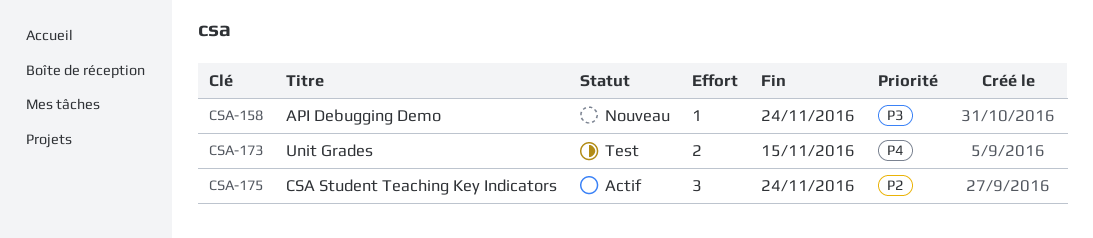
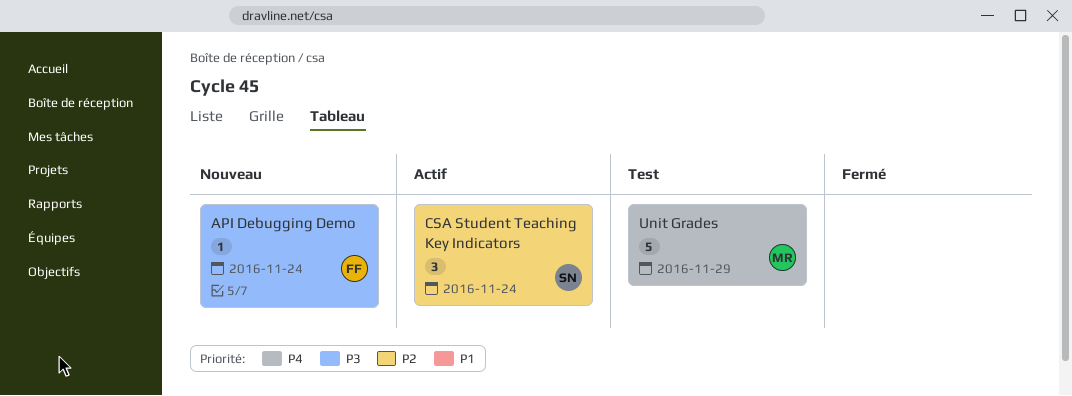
Unit Grades, estimate: 2 -> 5
Unit Grades, due: Nov 15 -> Nov 29

